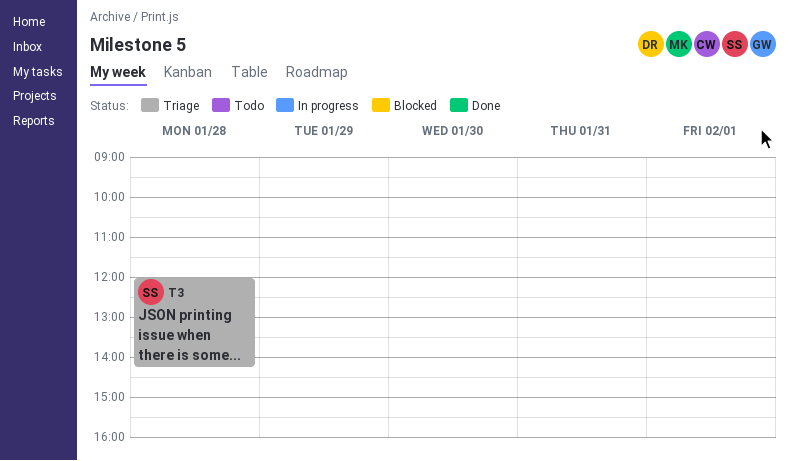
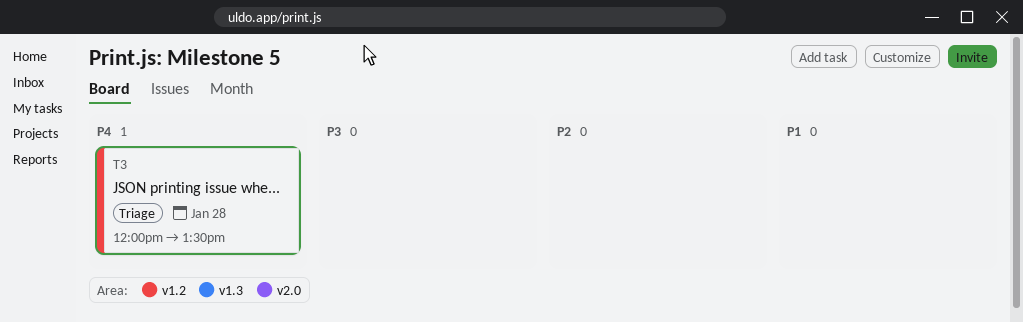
T3, ends: 14:15 -> 13:30

